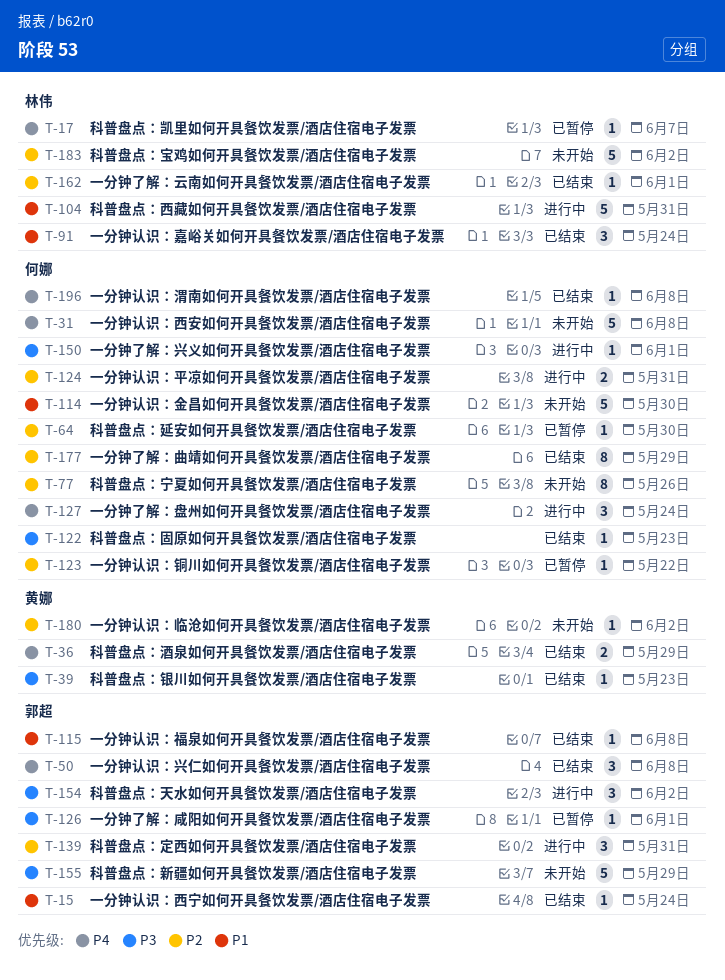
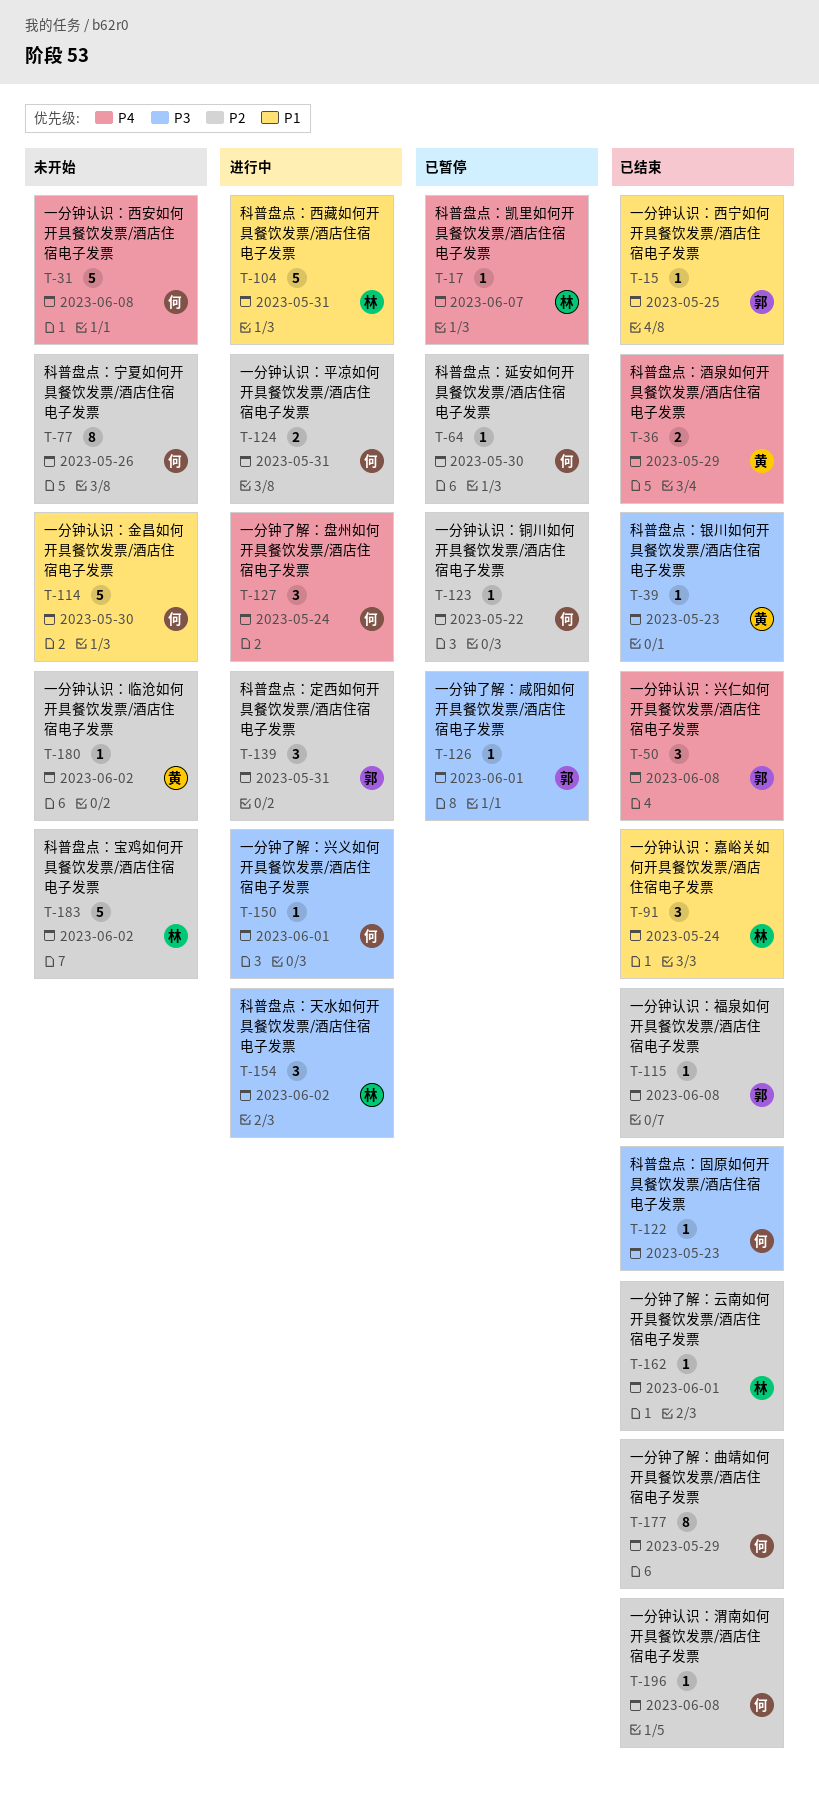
T-15, due: May 24 -> May 25
T-115, priority: P1 -> P2
T-154, owner: 郭超 -> 林伟
T-155: present -> none
T-196, priority: P4 -> P2

